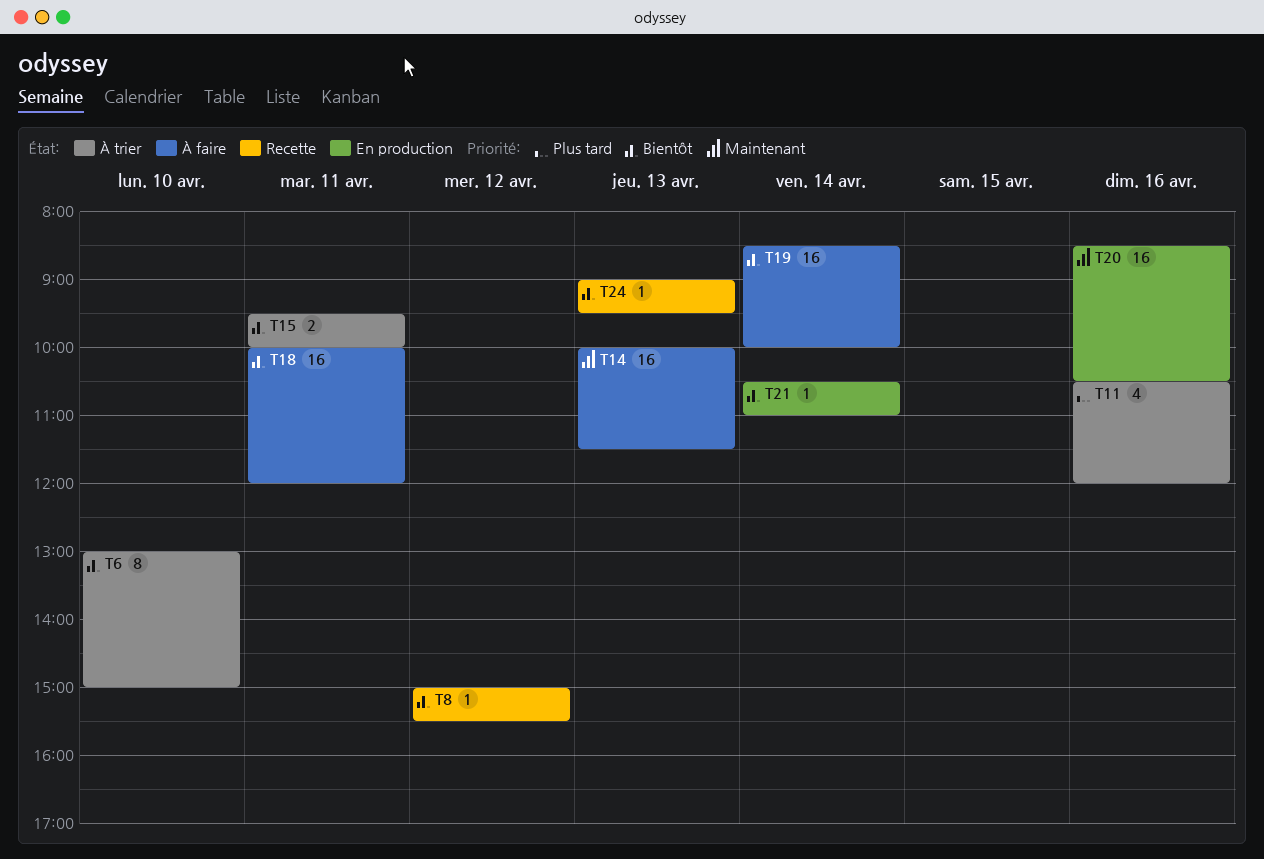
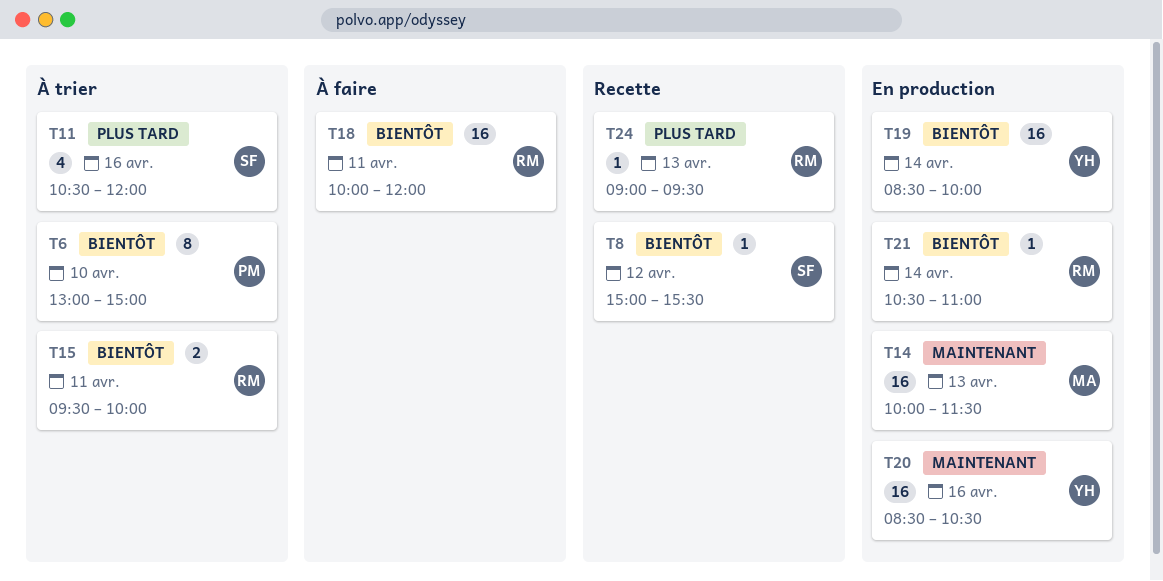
T14, status: À faire -> En production
T19, status: À faire -> En production
T24, priority: Bientôt -> Plus tard

